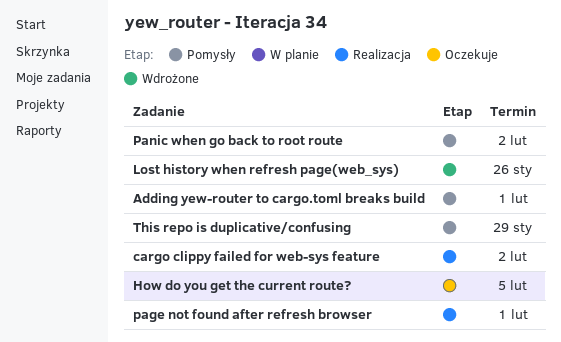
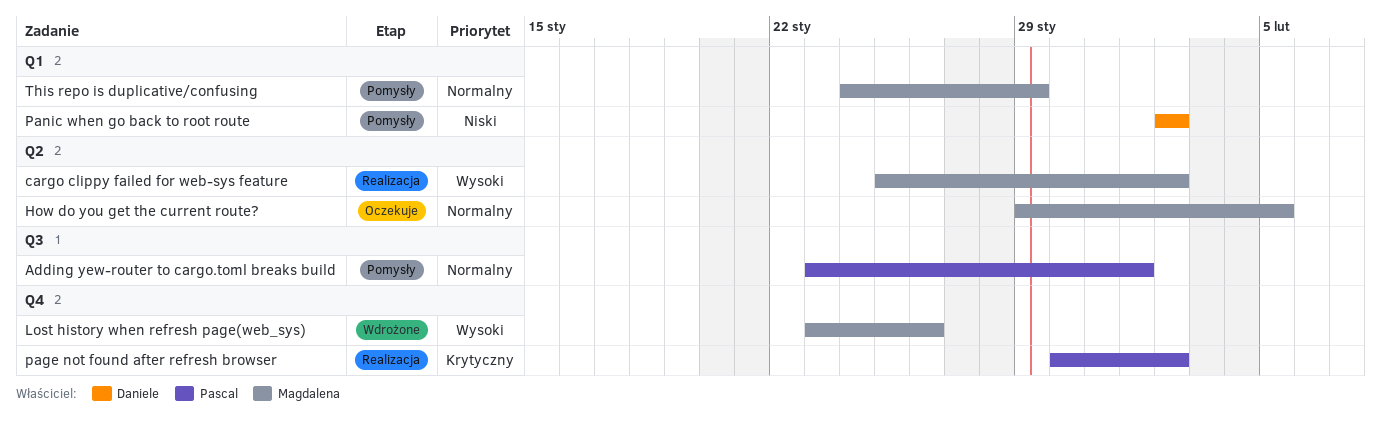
page not found after refresh browser, due: Feb 1 -> Feb 2

